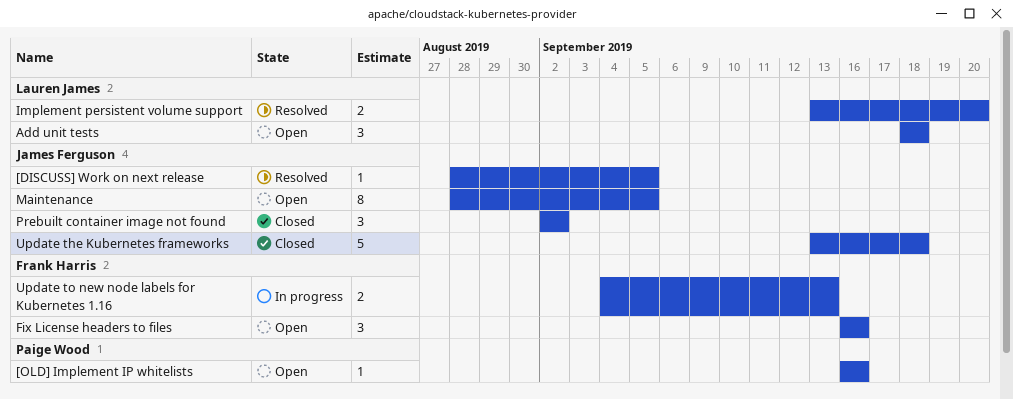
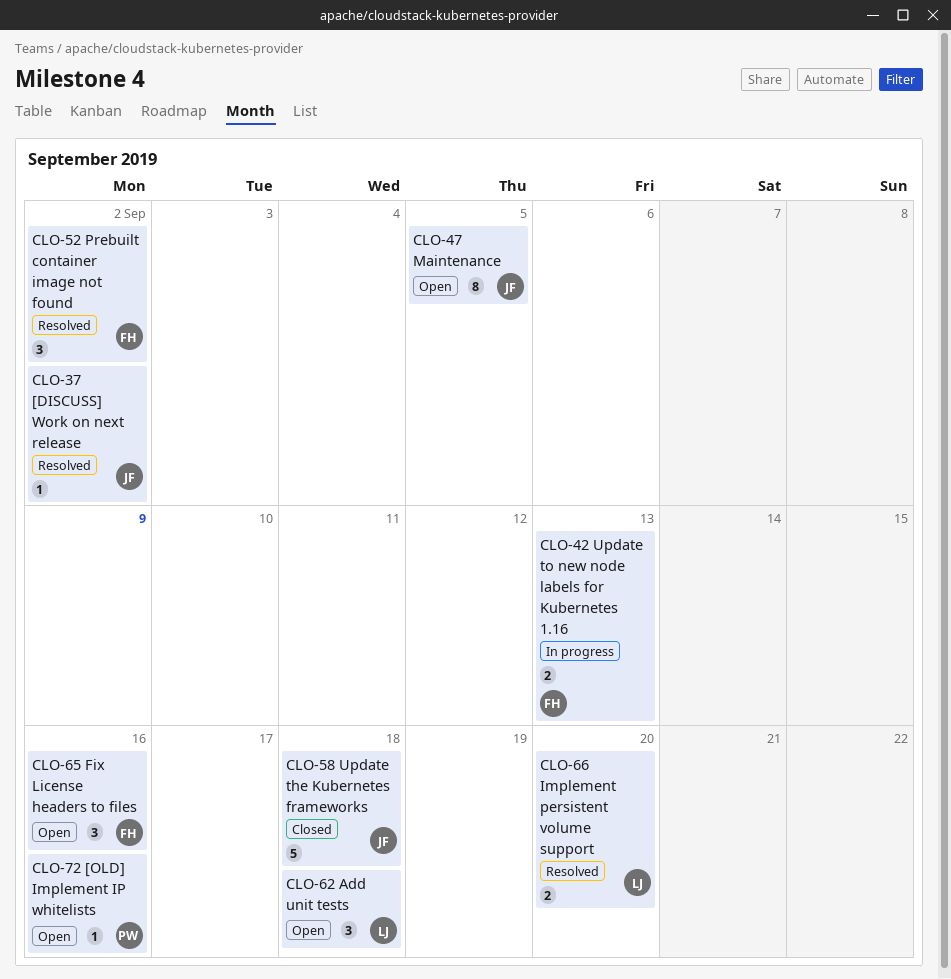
[DISCUSS] Work on next release, due: Sep 5 -> Sep 2
Prebuilt container image not found, status: Closed -> Resolved
Prebuilt container image not found, owner: James Ferguson -> Frank Harris

